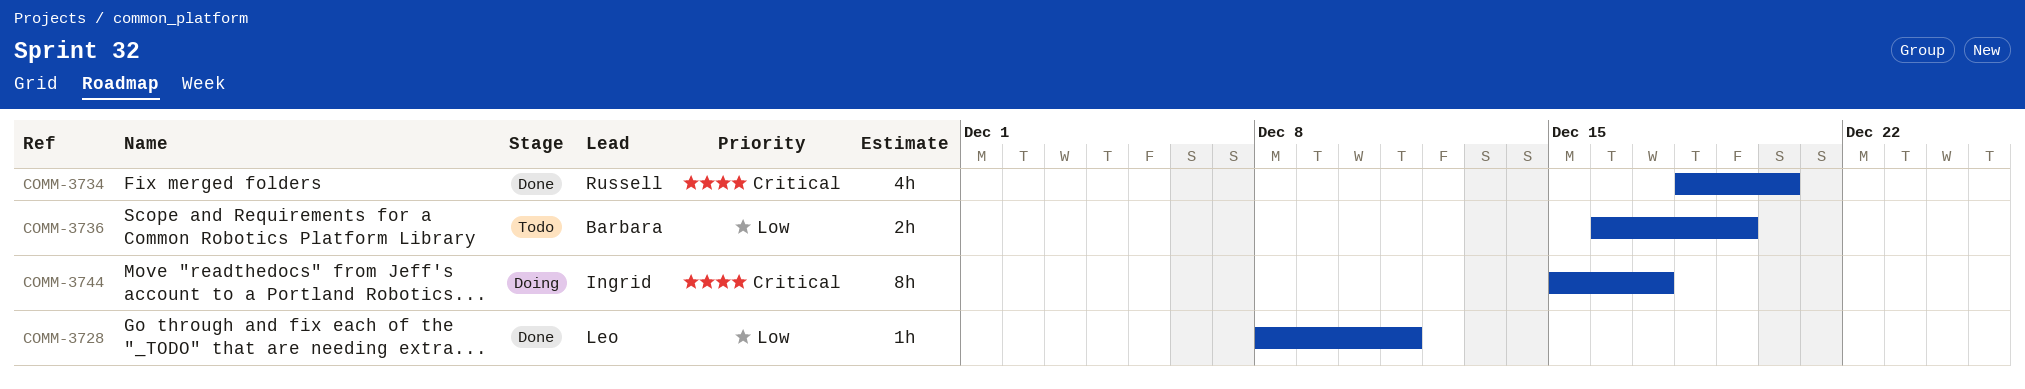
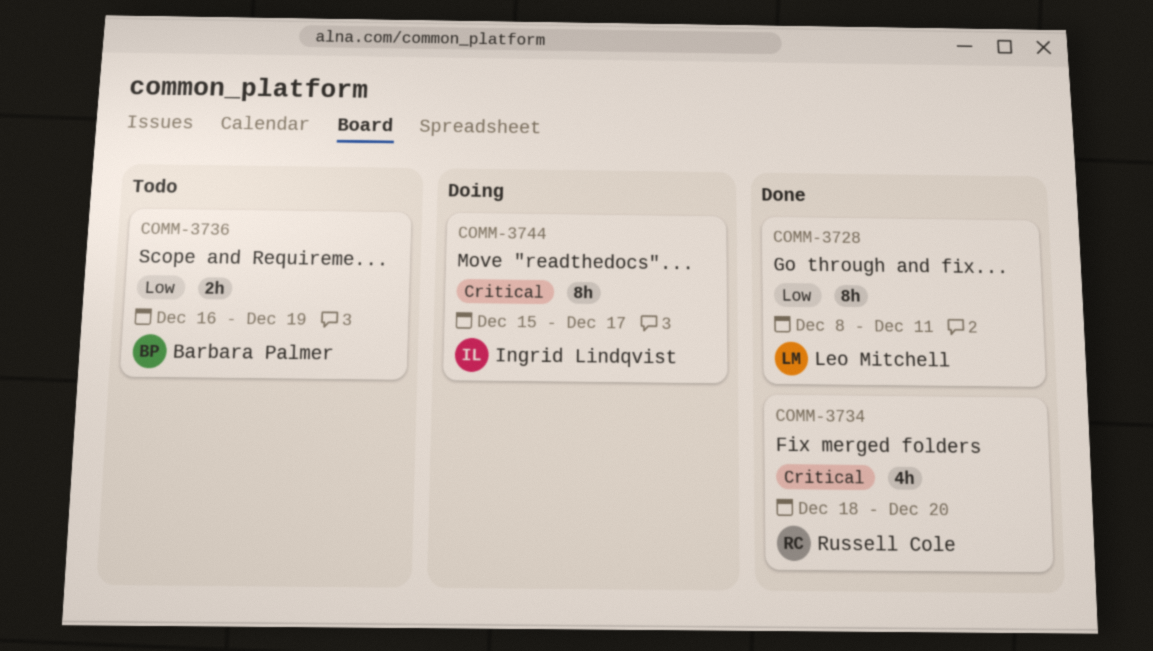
COMM-3728, estimate: 1h -> 8h

